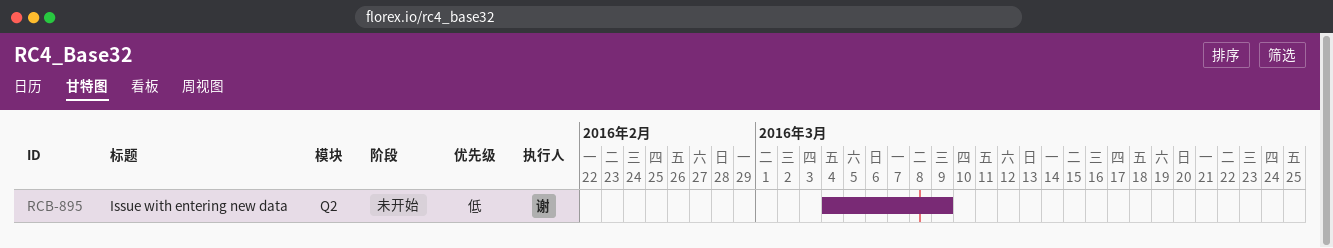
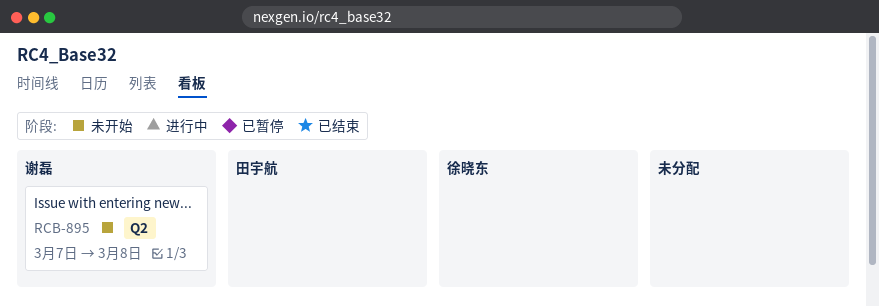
RCB-895, start: Mar 4 -> Mar 7
RCB-895, due: Mar 9 -> Mar 8

